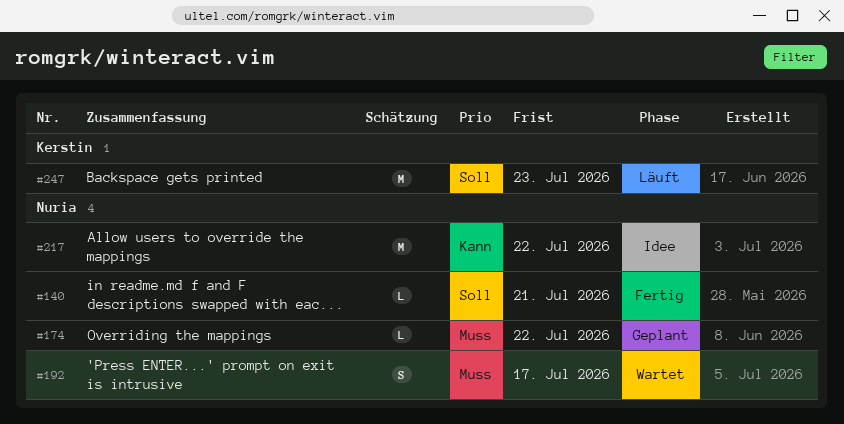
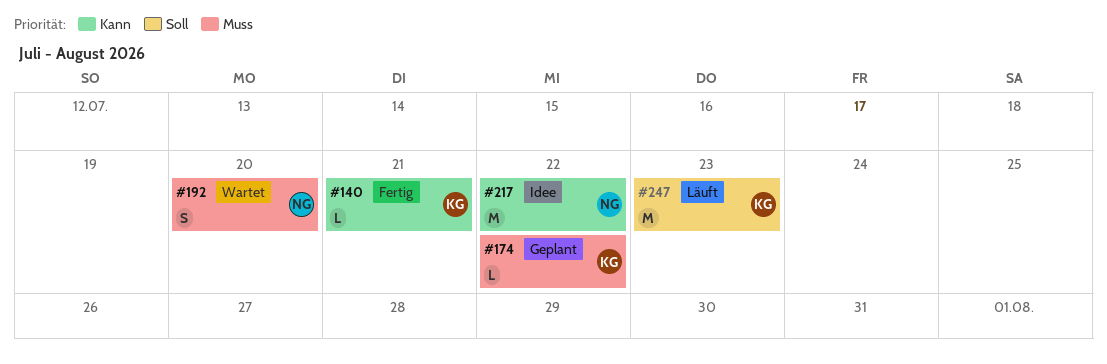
#140, owner: Nuria -> Kerstin
#140, priority: Soll -> Kann
#174, owner: Nuria -> Kerstin
#192, due: Jul 17 -> Jul 20

